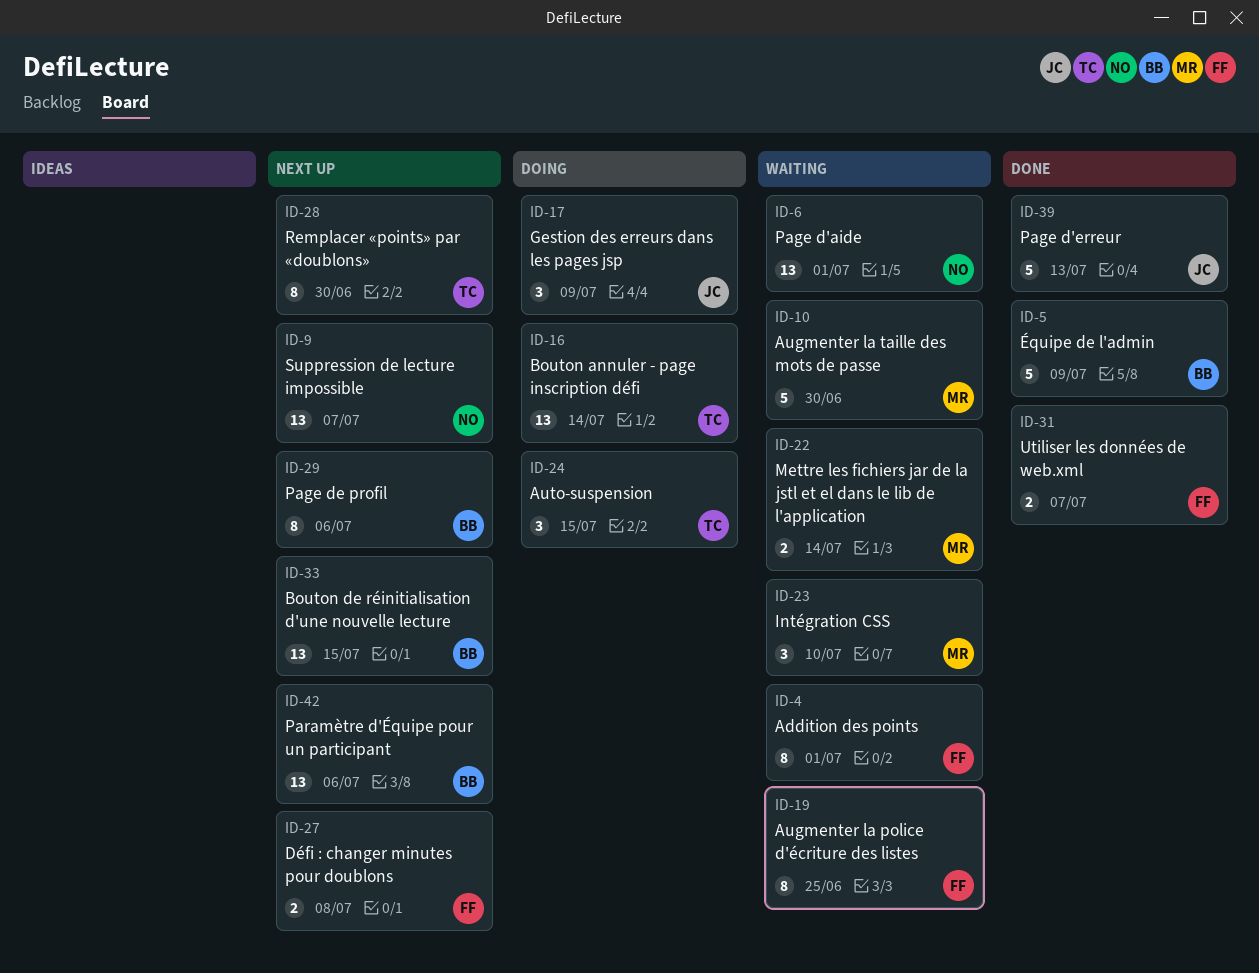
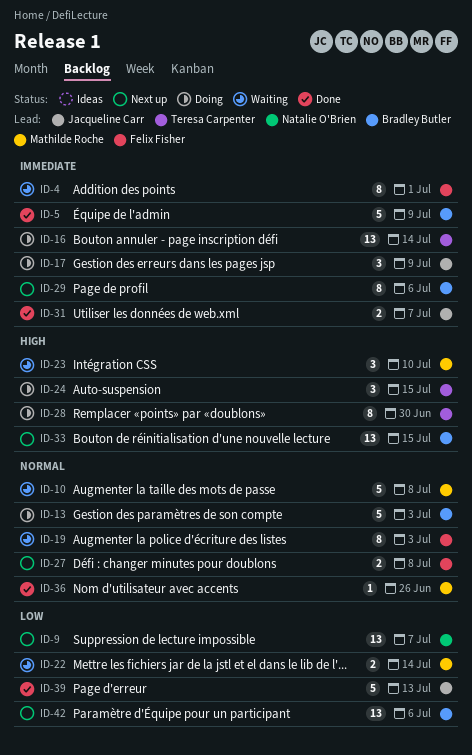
ID-6: present -> none
ID-10, due: Jun 30 -> Jul 8
ID-13: none -> present
ID-19, due: Jun 25 -> Jul 3
ID-28, status: Next up -> Doing
ID-31, owner: Felix Fisher -> Jacqueline Carr
ID-36: none -> present

